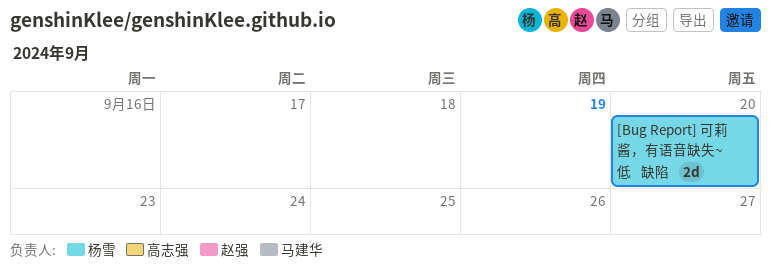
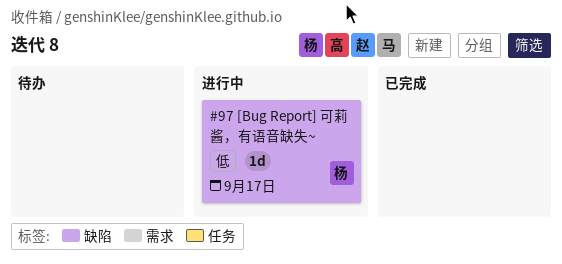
[Bug Report] 可莉酱，有语音缺失~, estimate: 2d -> 1d
[Bug Report] 可莉酱，有语音缺失~, due: Sep 20 -> Sep 17

